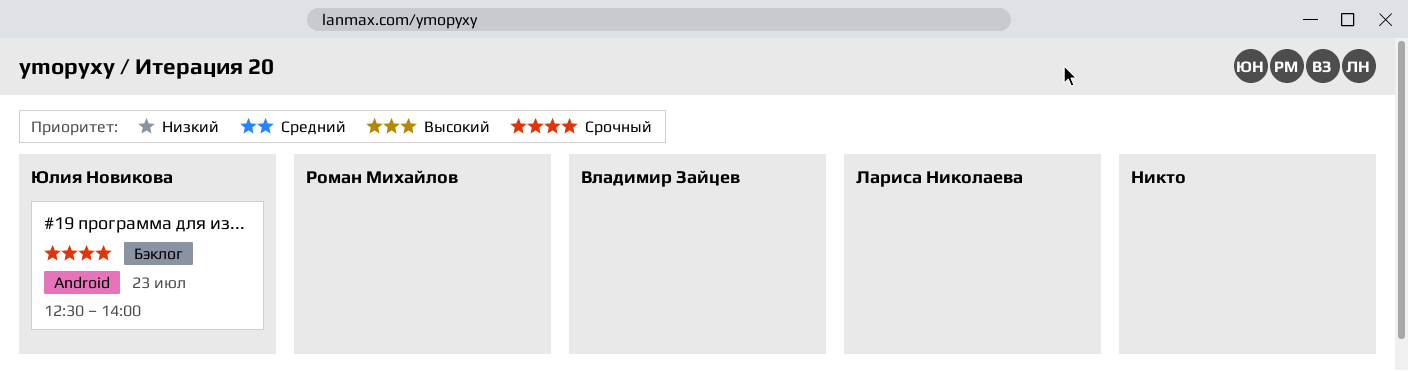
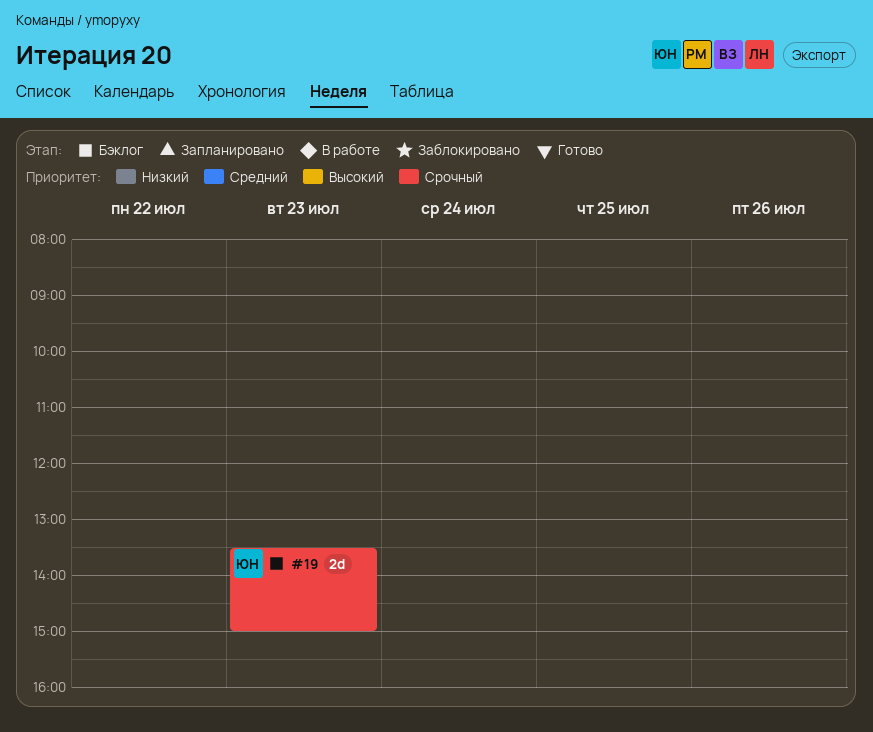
#19, begins: 12:30 -> 13:30
#19, ends: 14:00 -> 15:00

